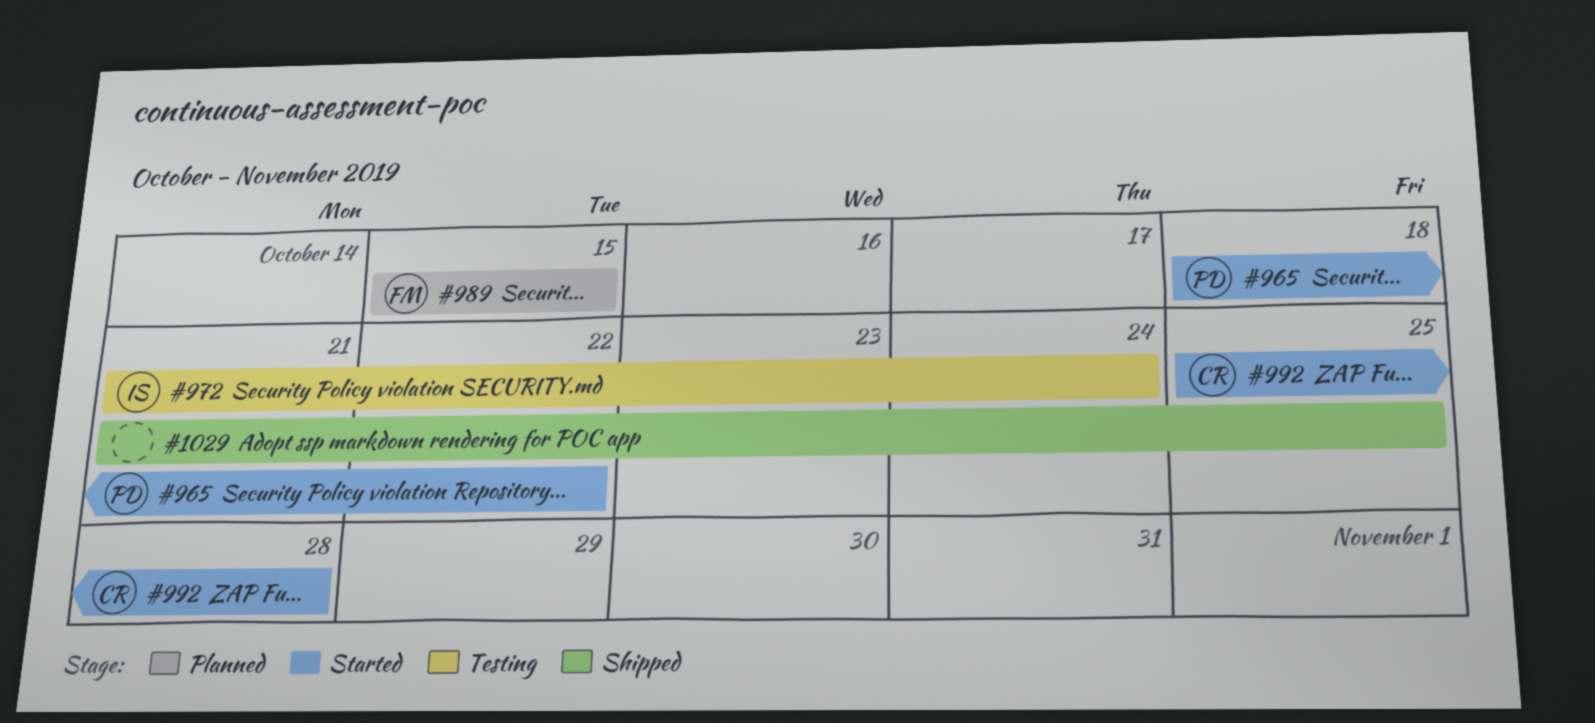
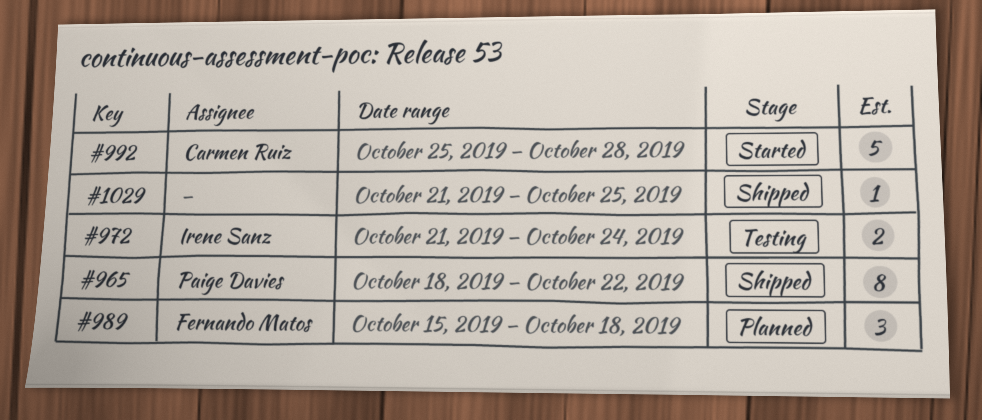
#965, status: Started -> Shipped
#989, due: Oct 15 -> Oct 18

